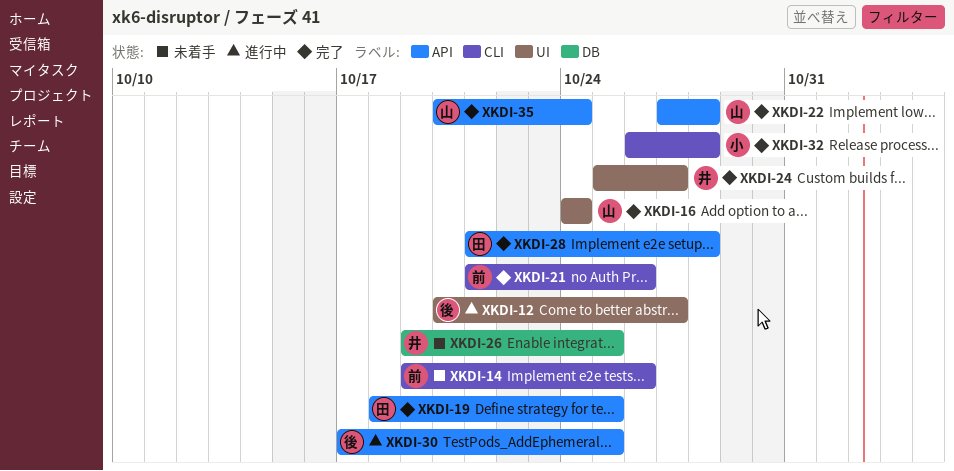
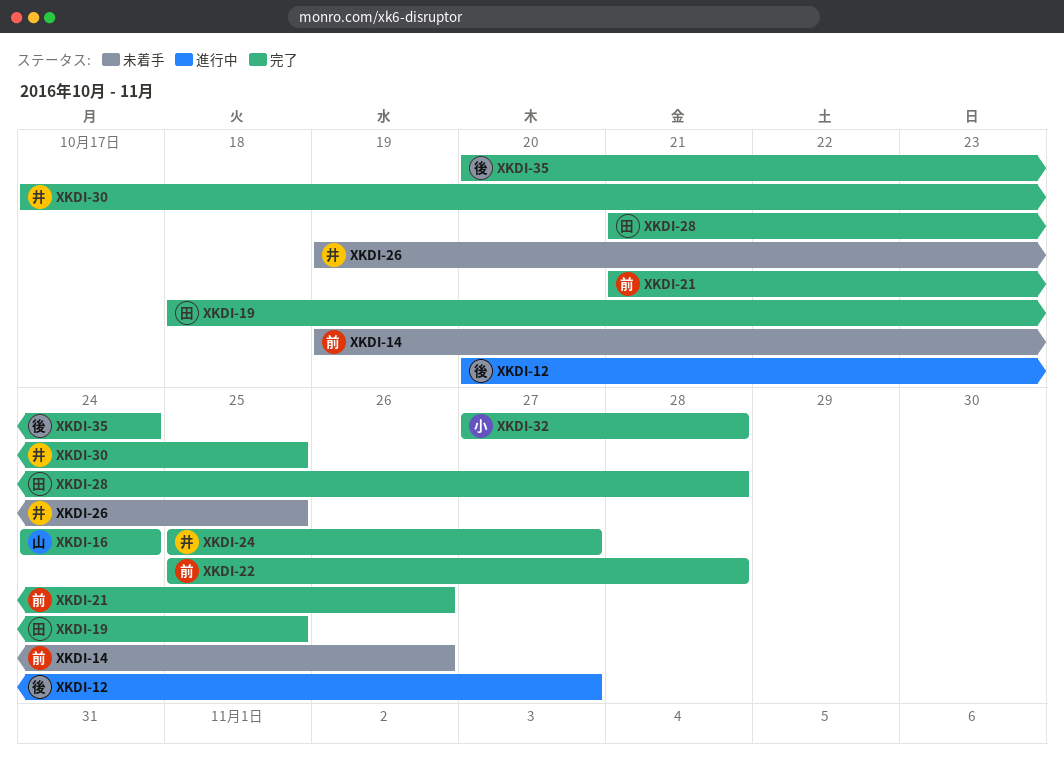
XKDI-22, owner: 山 -> 前
XKDI-22, start: Oct 27 -> Oct 25
XKDI-30, status: 進行中 -> 完了
XKDI-30, owner: 後 -> 井
XKDI-32, start: Oct 26 -> Oct 27
XKDI-35, owner: 山 -> 後

